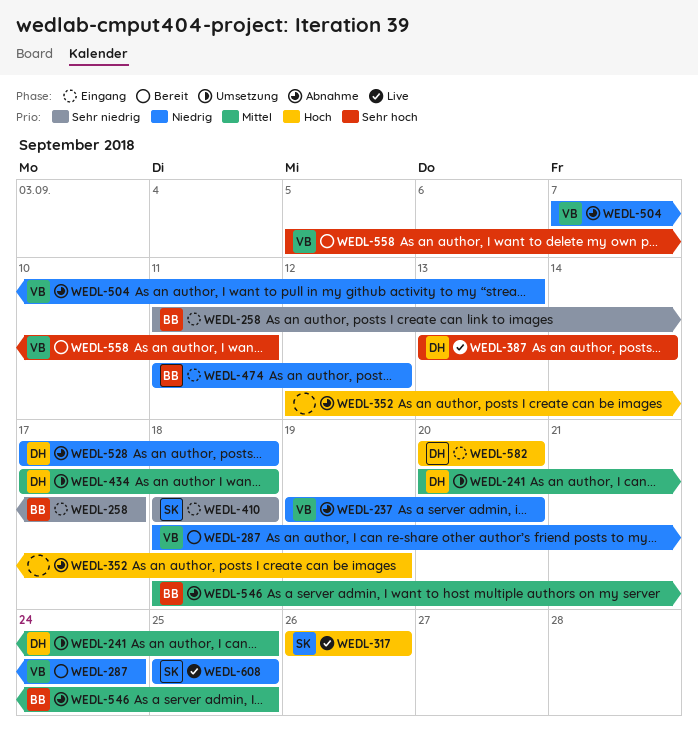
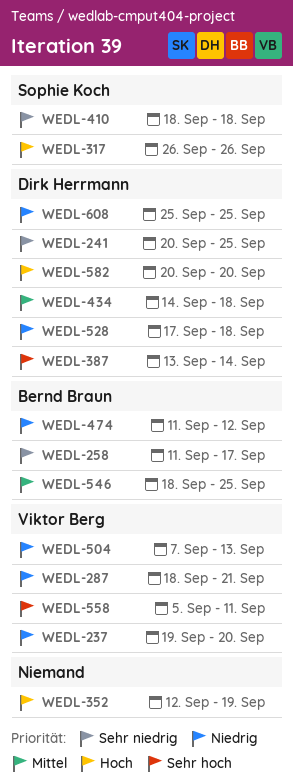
WEDL-241, priority: Mittel -> Sehr niedrig
WEDL-287, due: Sep 24 -> Sep 21
WEDL-434, start: Sep 17 -> Sep 14
WEDL-608, owner: Sophie Koch -> Dirk Herrmann

